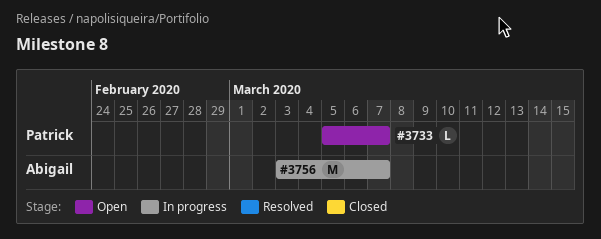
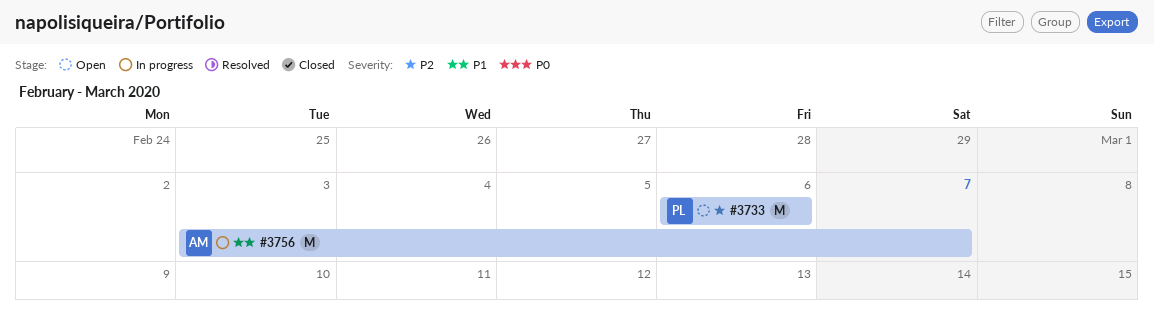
#3733, estimate: L -> M
#3733, start: Mar 5 -> Mar 6
#3733, due: Mar 7 -> Mar 6

